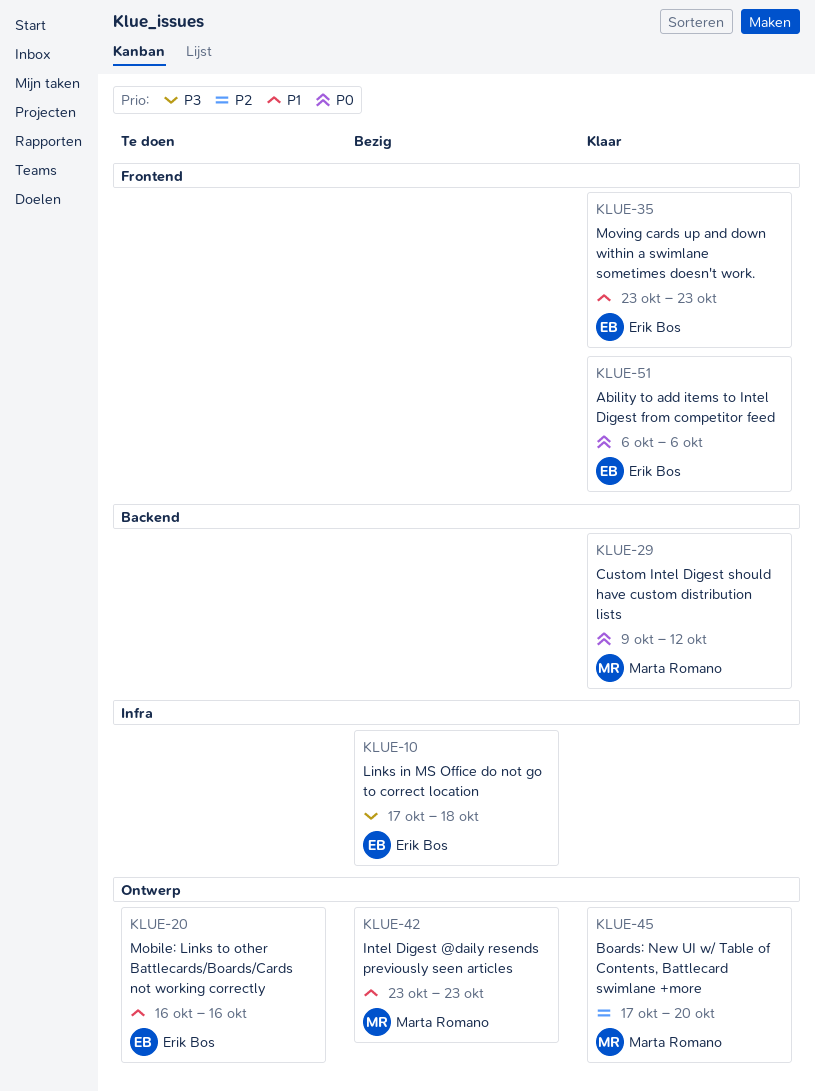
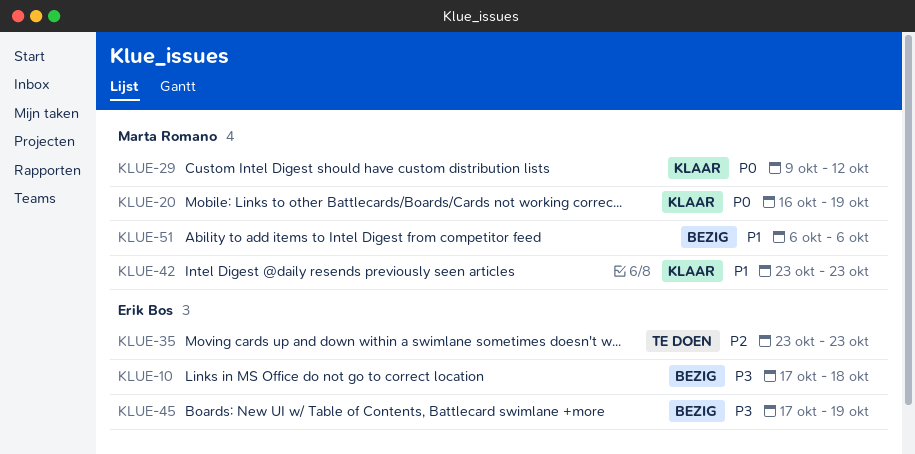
KLUE-20, status: Te doen -> Klaar
KLUE-20, owner: Erik Bos -> Marta Romano
KLUE-20, priority: P1 -> P0
KLUE-20, due: Oct 16 -> Oct 19
KLUE-35, status: Klaar -> Te doen
KLUE-35, priority: P1 -> P2
KLUE-42, status: Bezig -> Klaar
KLUE-45, status: Klaar -> Bezig
KLUE-45, owner: Marta Romano -> Erik Bos
KLUE-45, priority: P2 -> P3
KLUE-45, due: Oct 20 -> Oct 19
KLUE-51, status: Klaar -> Bezig
KLUE-51, owner: Erik Bos -> Marta Romano
KLUE-51, priority: P0 -> P1

